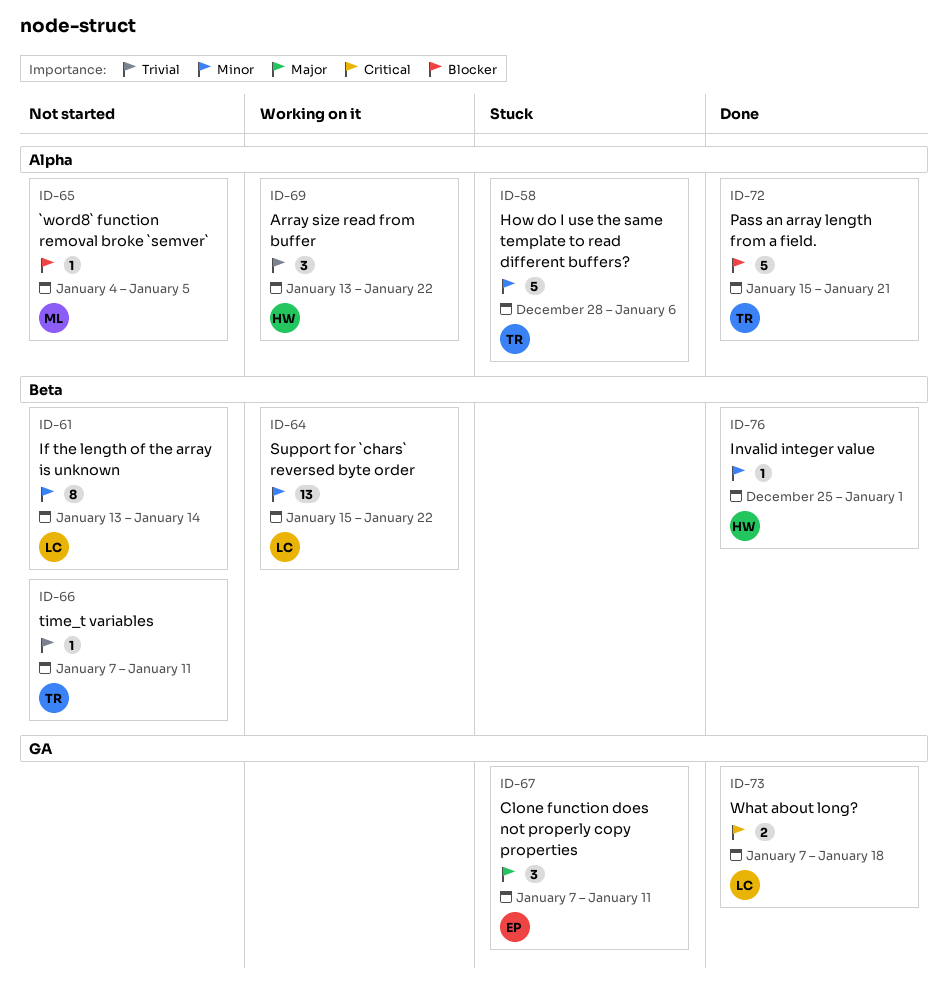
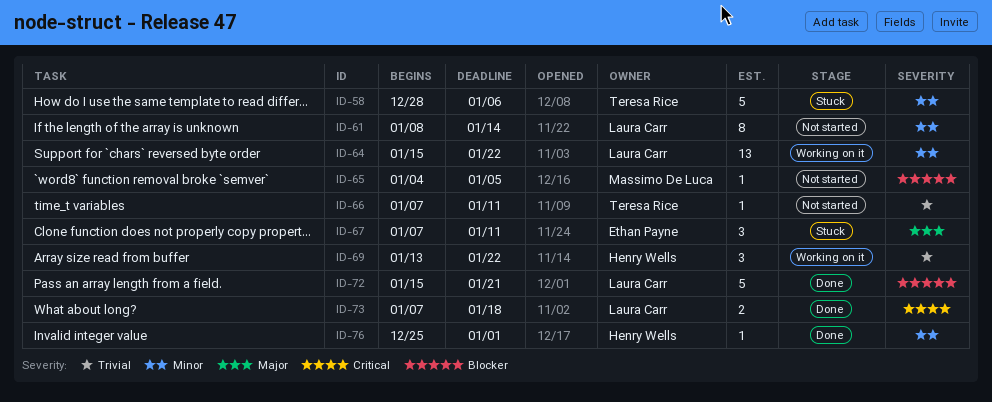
ID-61, start: Jan 13 -> Jan 8
ID-72, owner: Teresa Rice -> Laura Carr

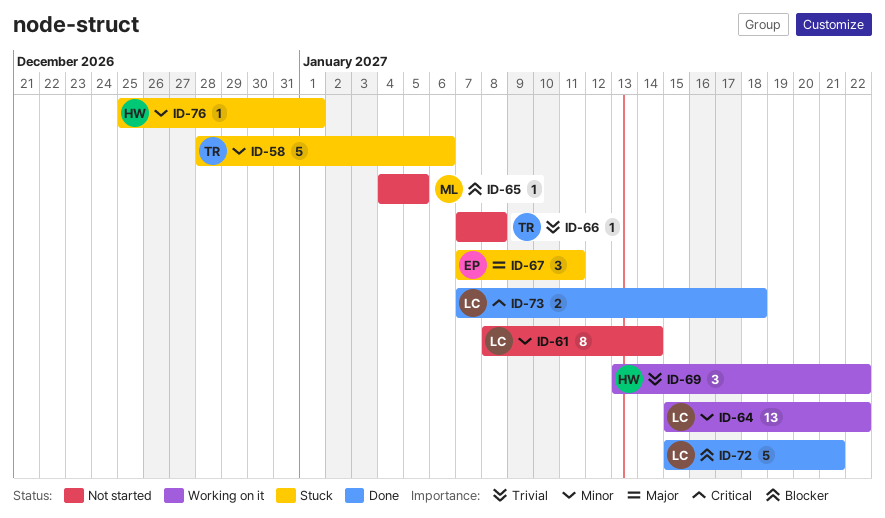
ID-66, due: Jan 11 -> Jan 8
ID-76, status: Done -> Stuck

